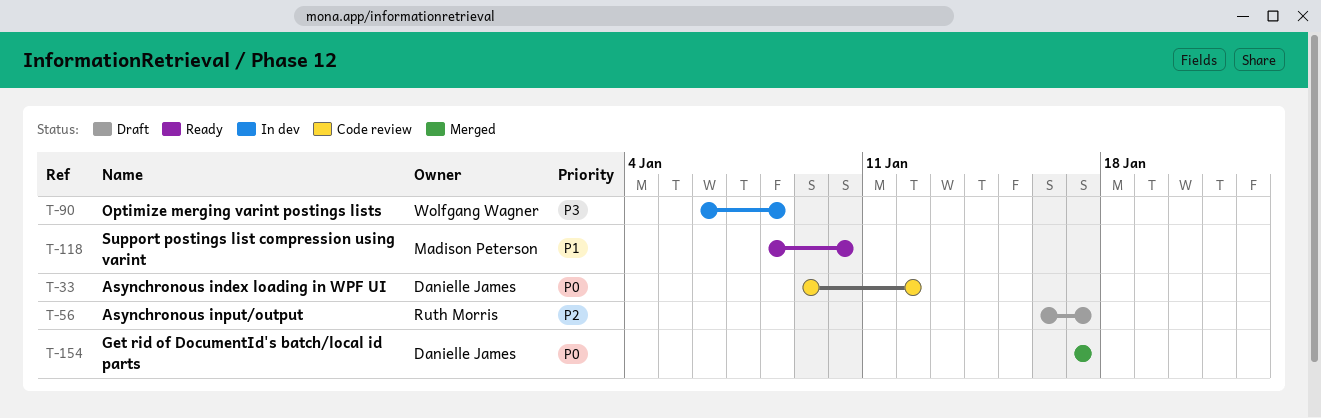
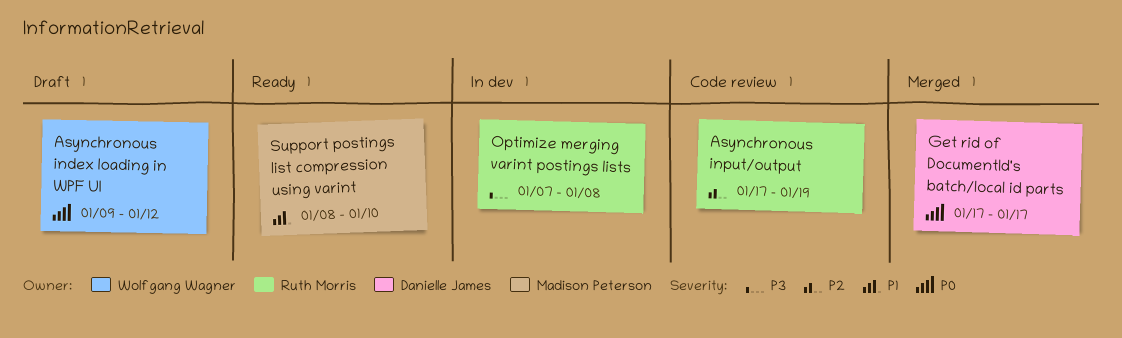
Asynchronous index loading in WPF UI, status: Code review -> Draft
Asynchronous index loading in WPF UI, owner: Danielle James -> Wolfgang Wagner
Asynchronous input/output, status: Draft -> Code review
Asynchronous input/output, start: Jan 16 -> Jan 17
Asynchronous input/output, due: Jan 17 -> Jan 19
Optimize merging varint postings lists, owner: Wolfgang Wagner -> Ruth Morris
Optimize merging varint postings lists, start: Jan 6 -> Jan 7

